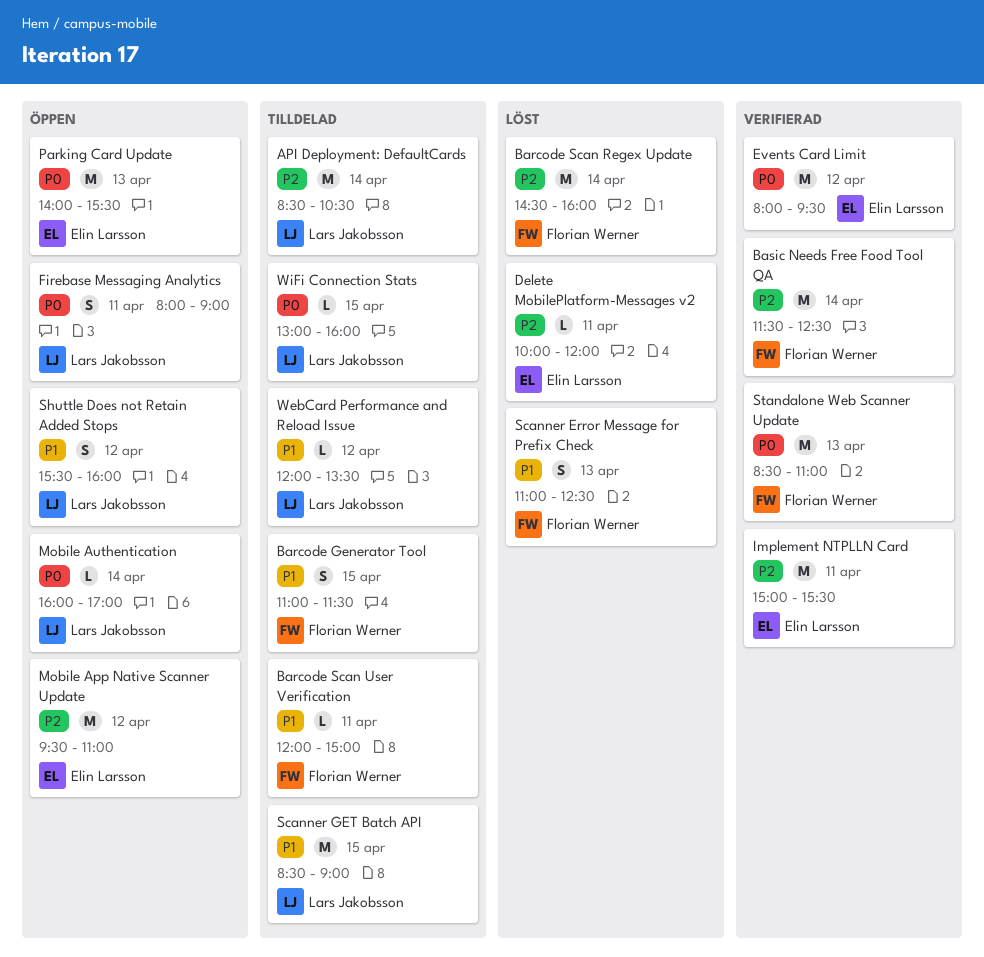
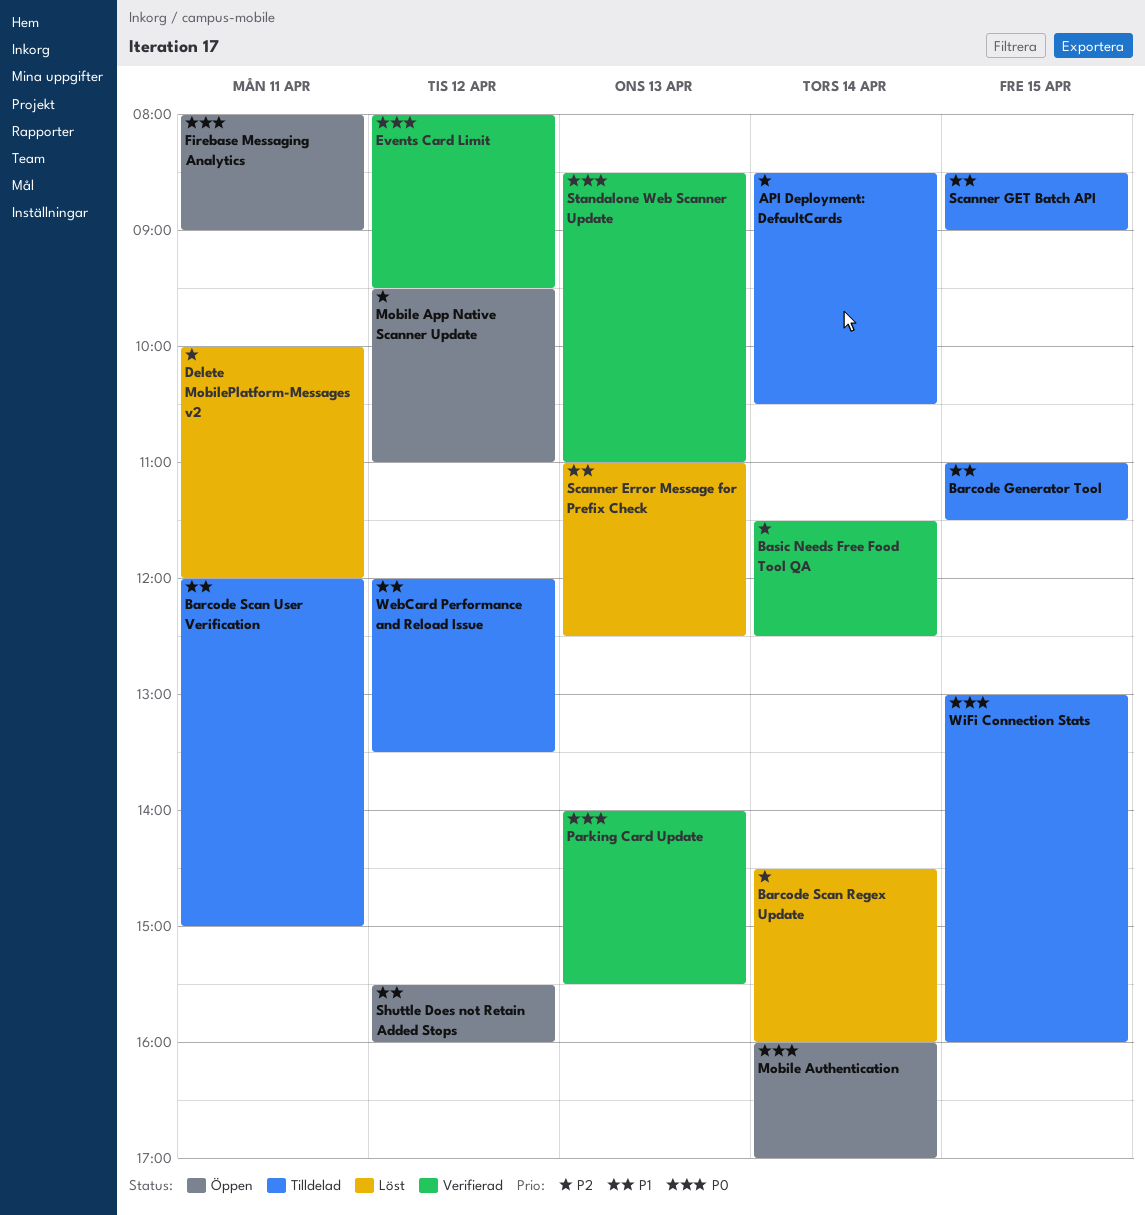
Implement NTPLLN Card: present -> none
Parking Card Update, status: Öppen -> Verifierad

